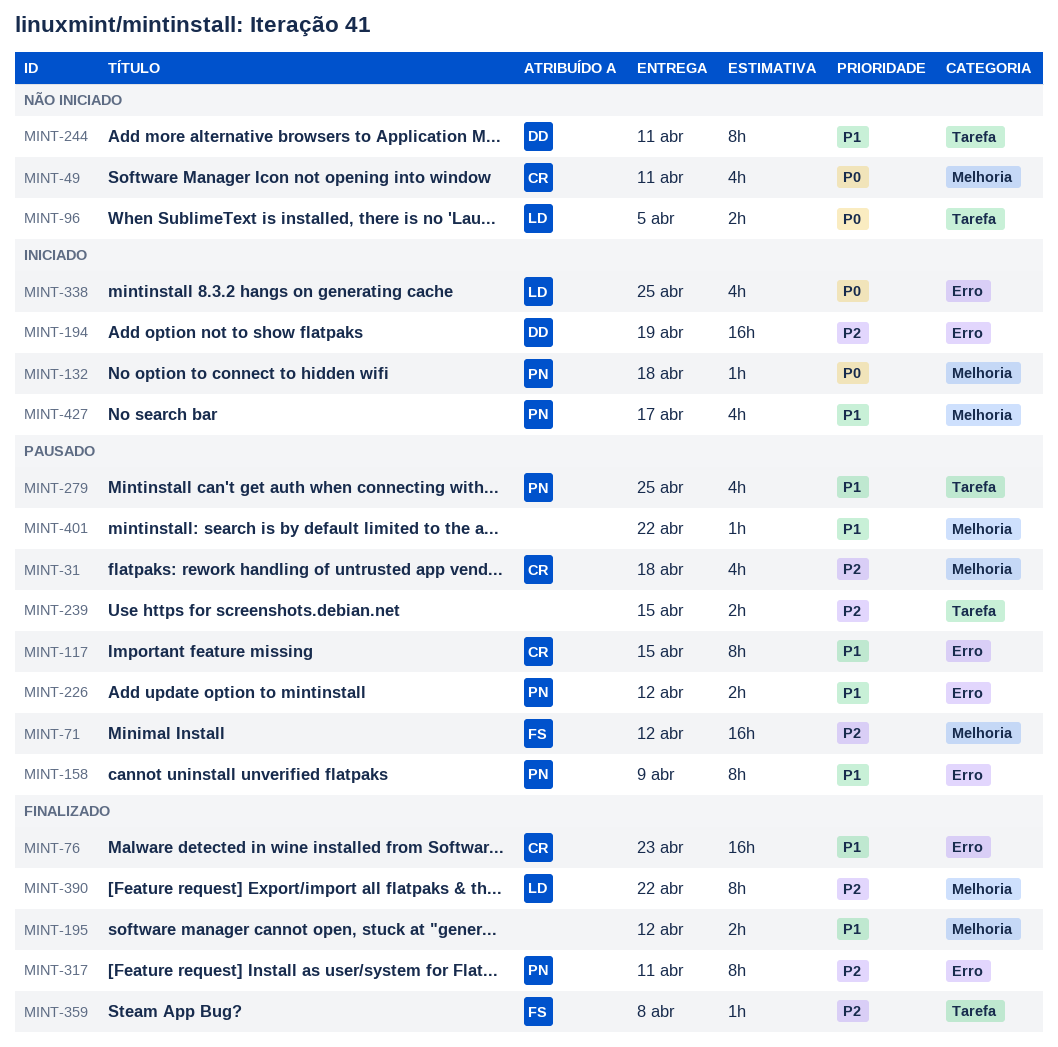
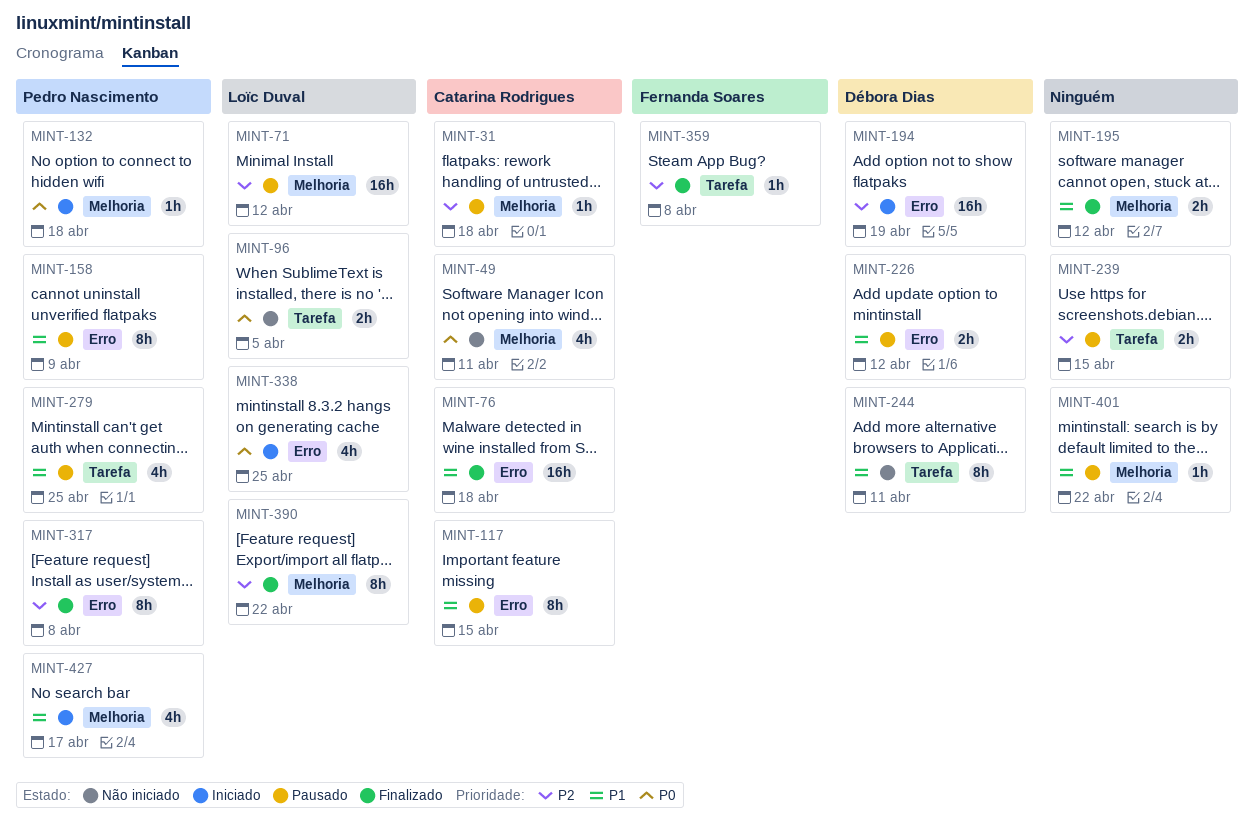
MINT-31, estimate: 4h -> 1h
MINT-71, owner: Fernanda Soares -> Loïc Duval
MINT-76, due: Apr 23 -> Apr 18
MINT-226, owner: Pedro Nascimento -> Débora Dias
MINT-317, due: Apr 11 -> Apr 8

